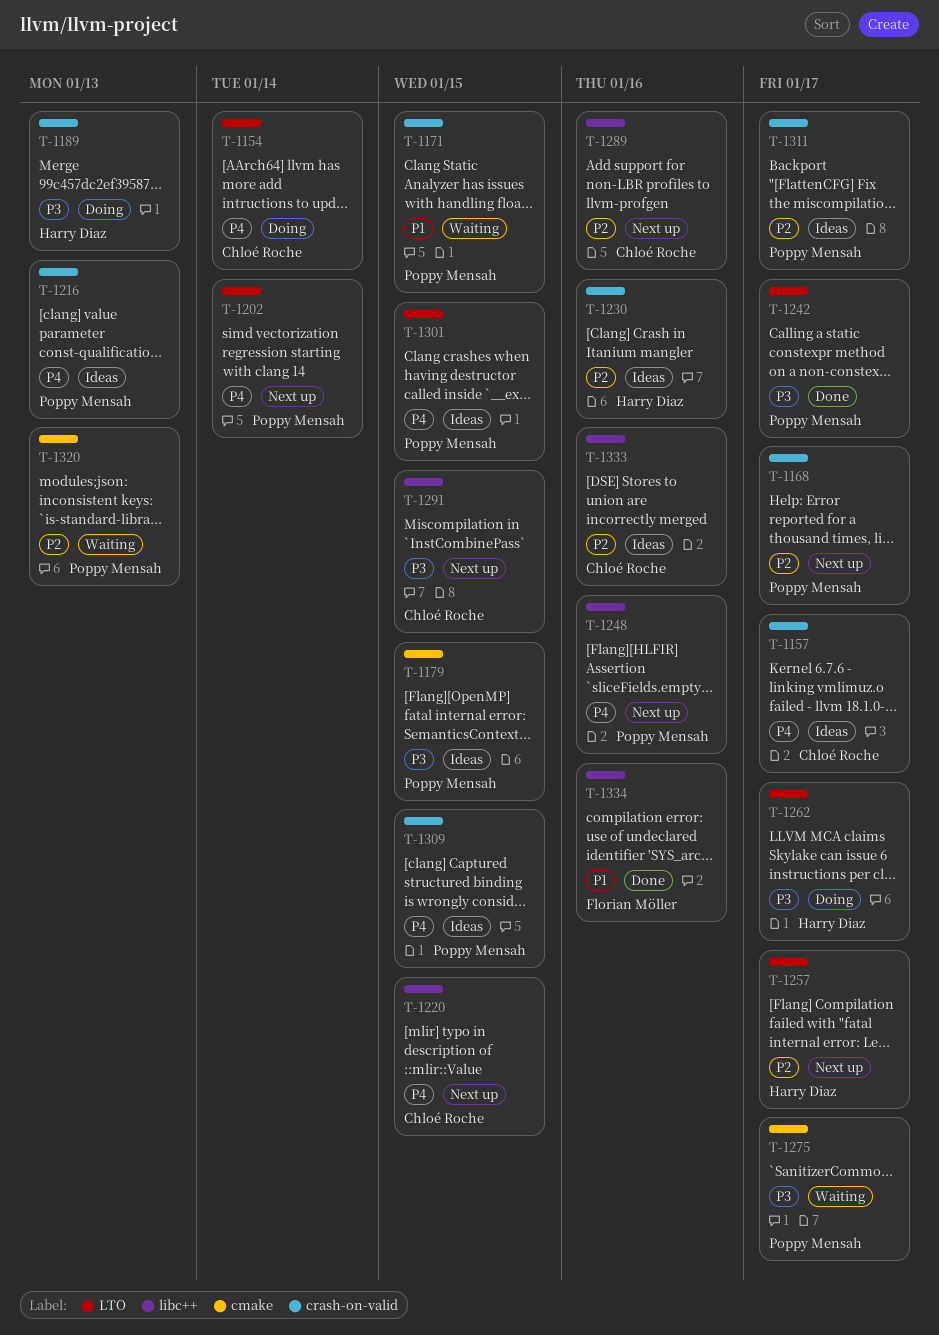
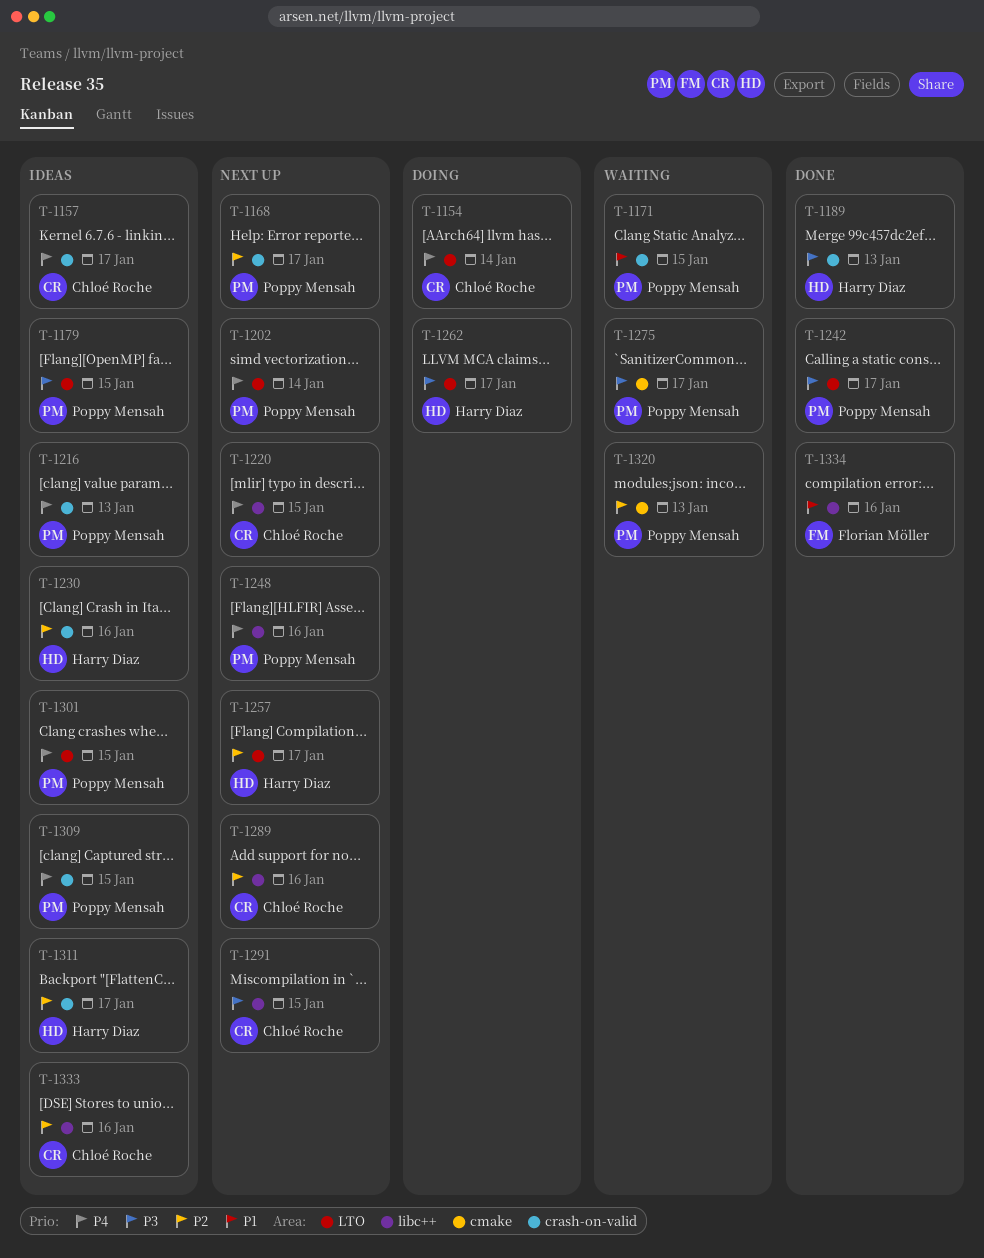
T-1179, label: cmake -> LTO
T-1189, status: Doing -> Done
T-1311, owner: Poppy Mensah -> Harry Diaz

